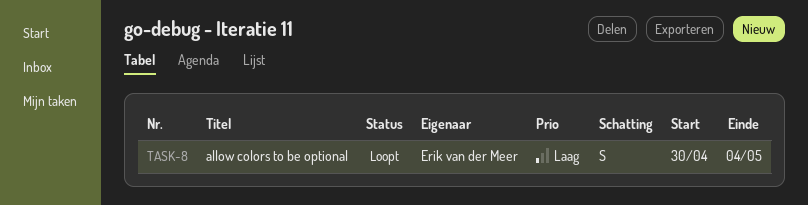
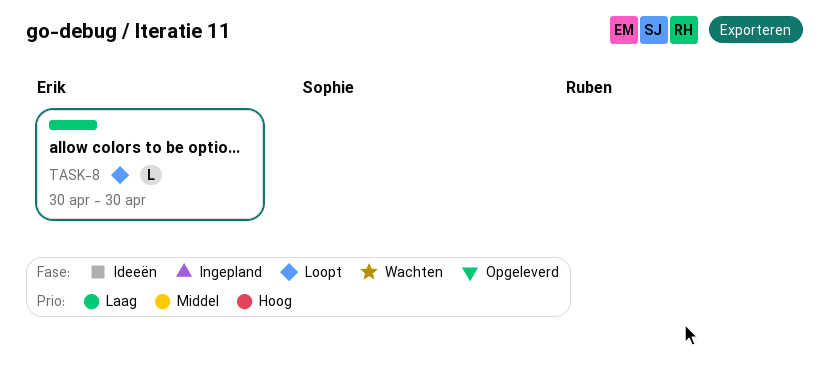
TASK-8, estimate: S -> L
TASK-8, due: May 4 -> Apr 30

